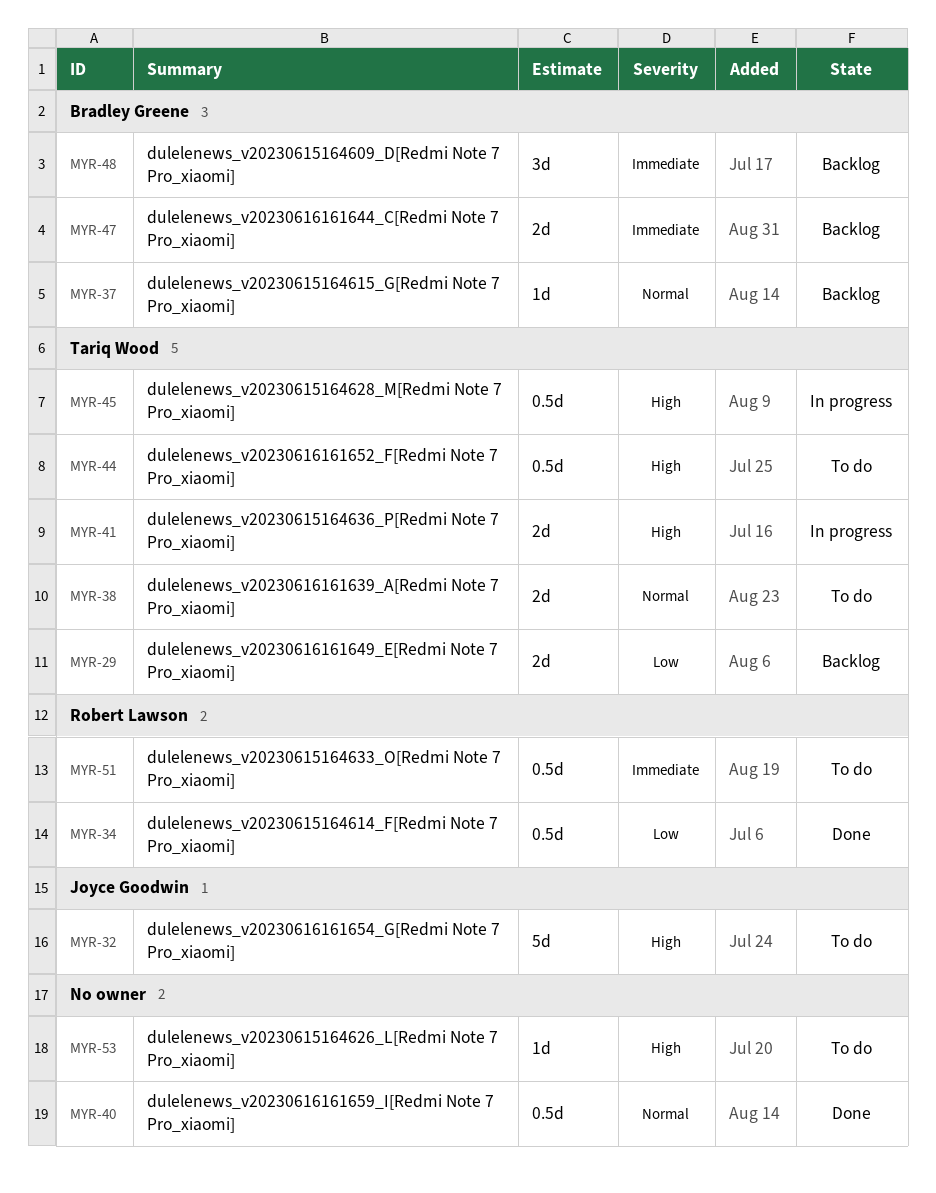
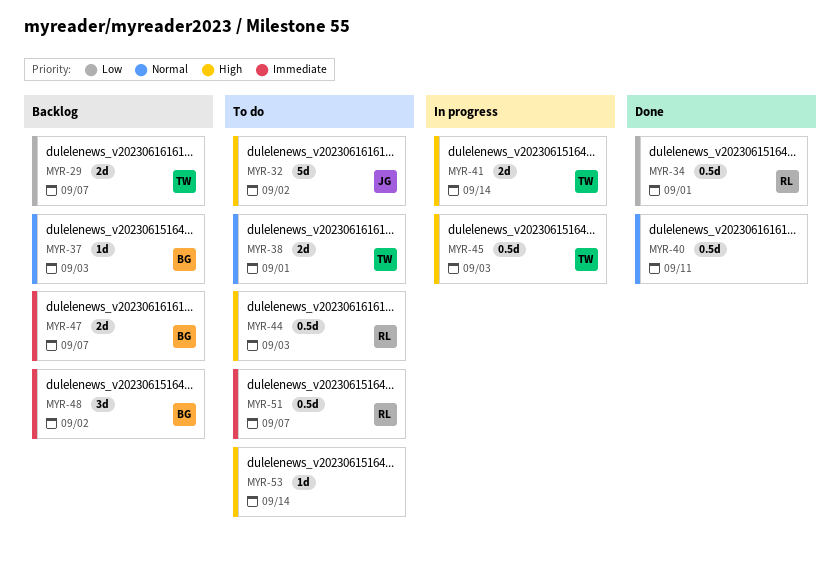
MYR-44, owner: Tariq Wood -> Robert Lawson

